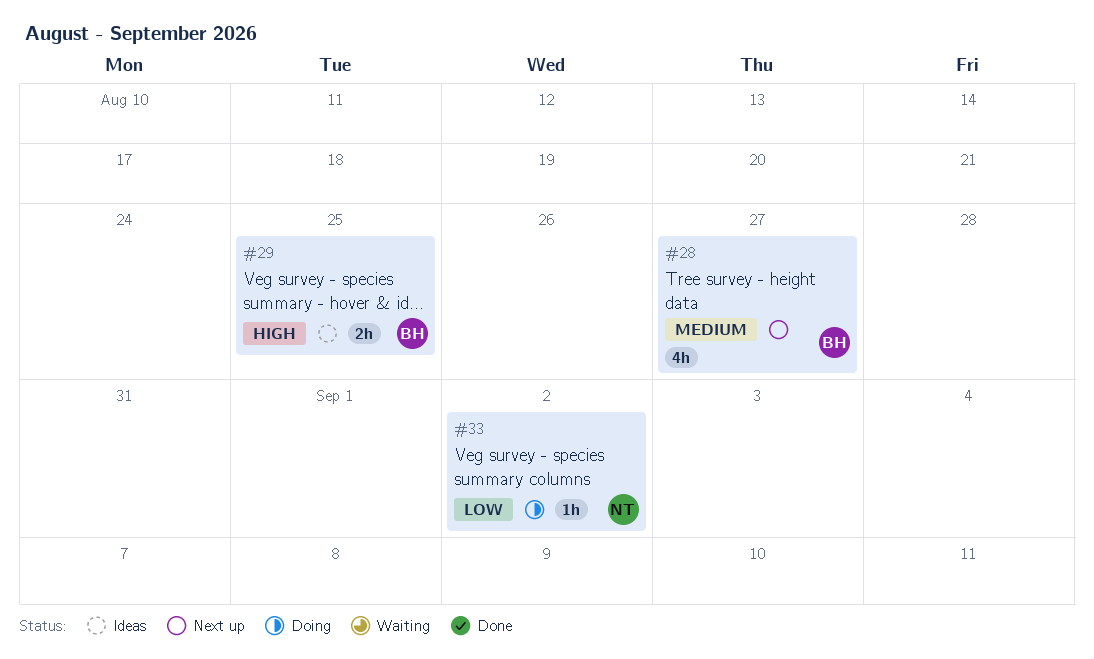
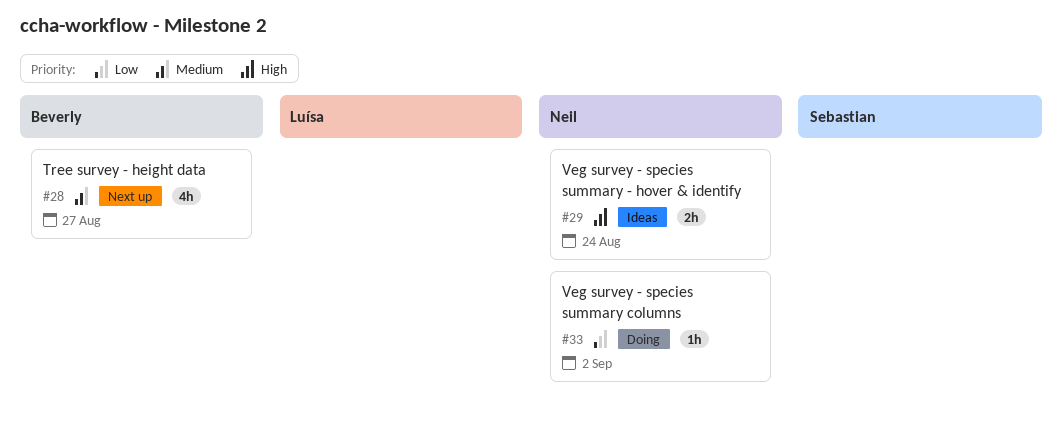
#29, owner: Beverly -> Neil
#29, due: Aug 25 -> Aug 24

